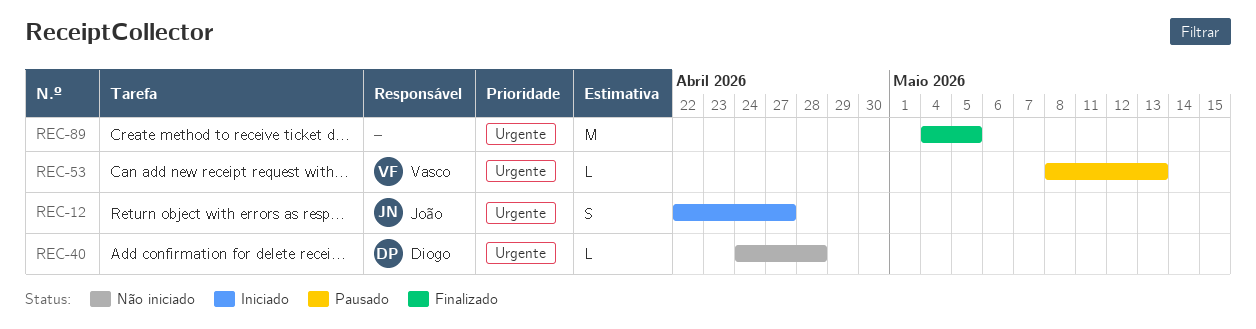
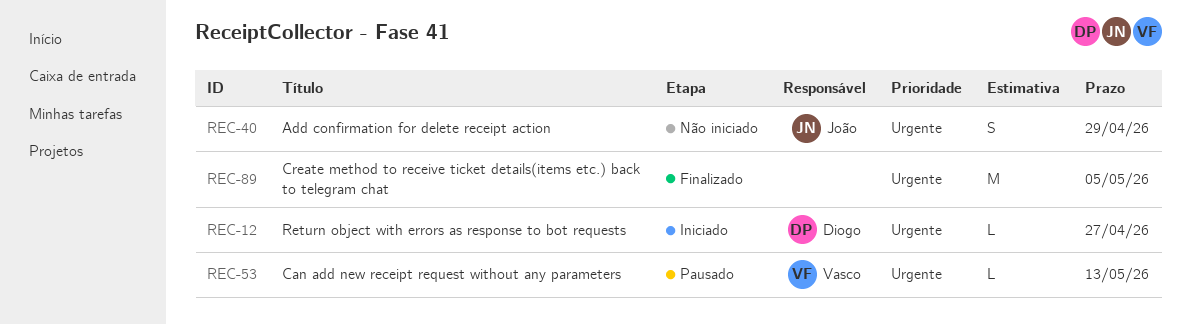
REC-12, owner: João -> Diogo
REC-12, estimate: S -> L
REC-40, owner: Diogo -> João
REC-40, estimate: L -> S
REC-40, due: Apr 28 -> Apr 29

